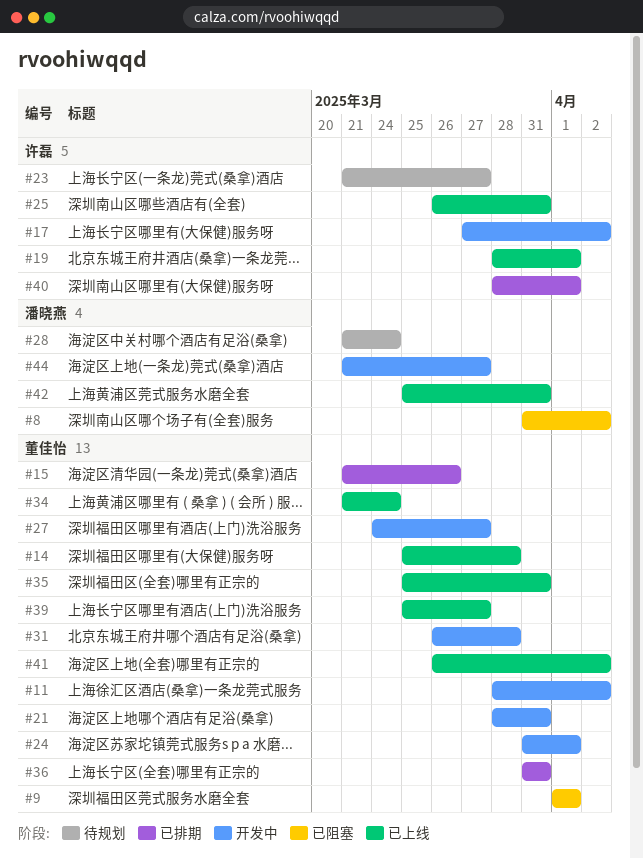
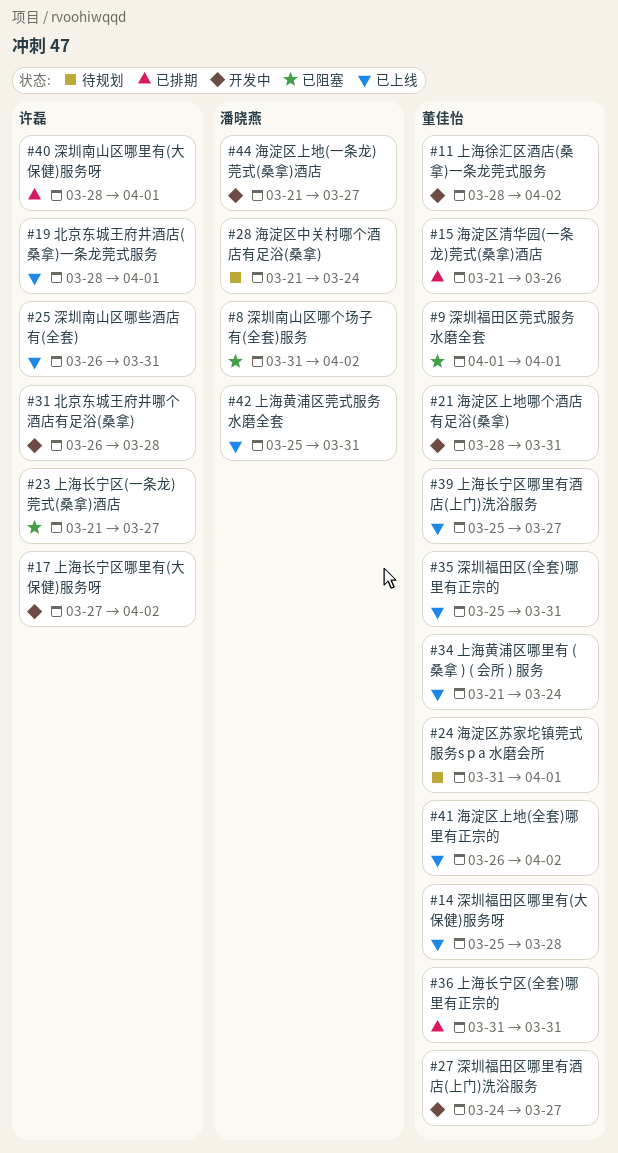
#23, status: 待规划 -> 已阻塞
#24, status: 开发中 -> 待规划
#31, owner: 董佳怡 -> 许磊

